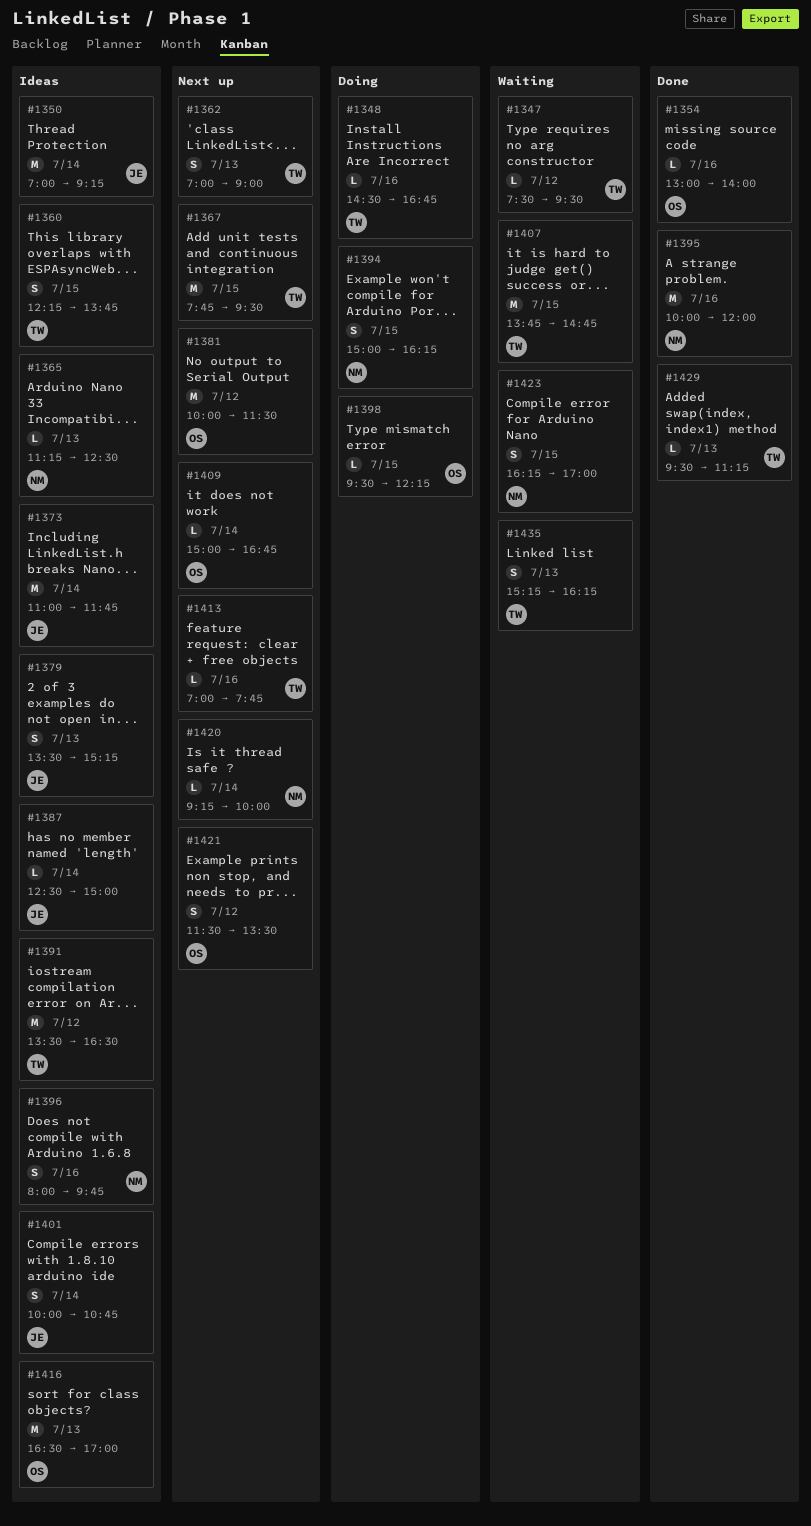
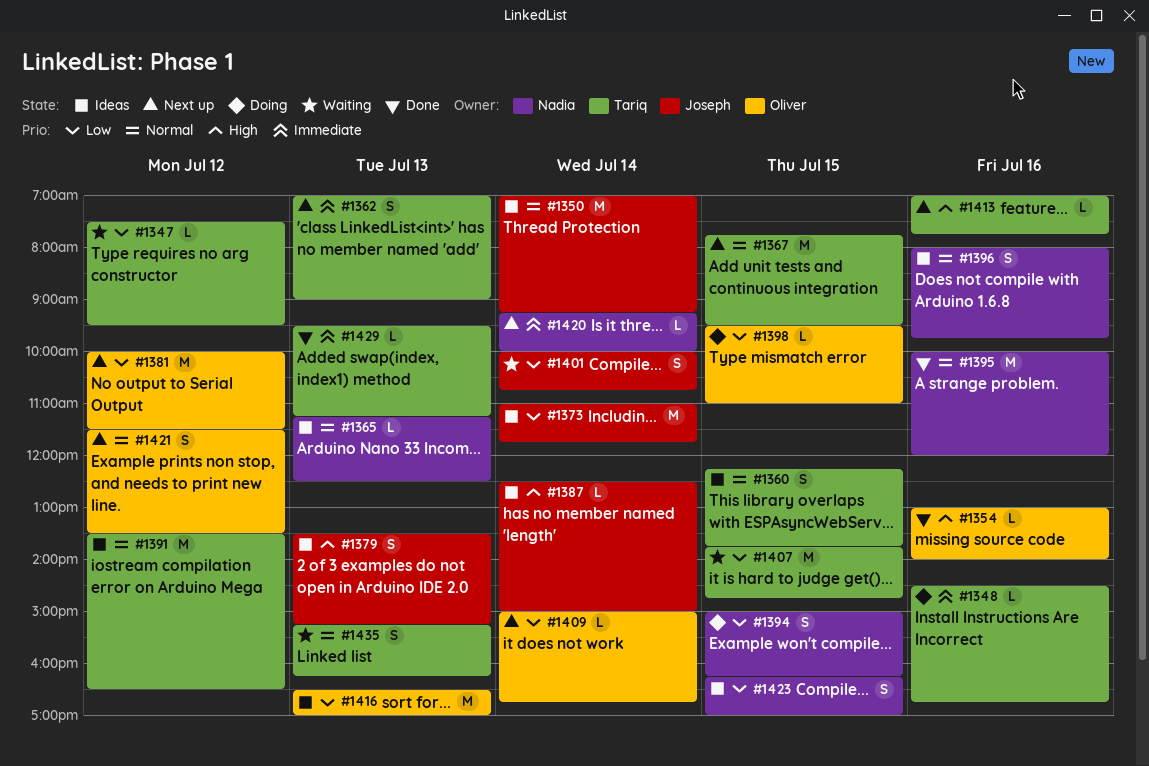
#1398, ends: 12:15 -> 11:00
#1401, status: Ideas -> Waiting
#1423, status: Waiting -> Ideas

